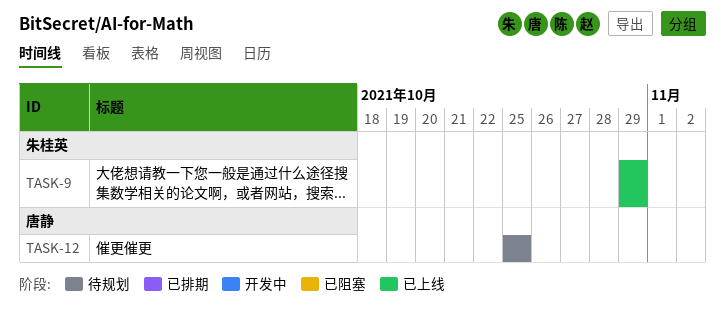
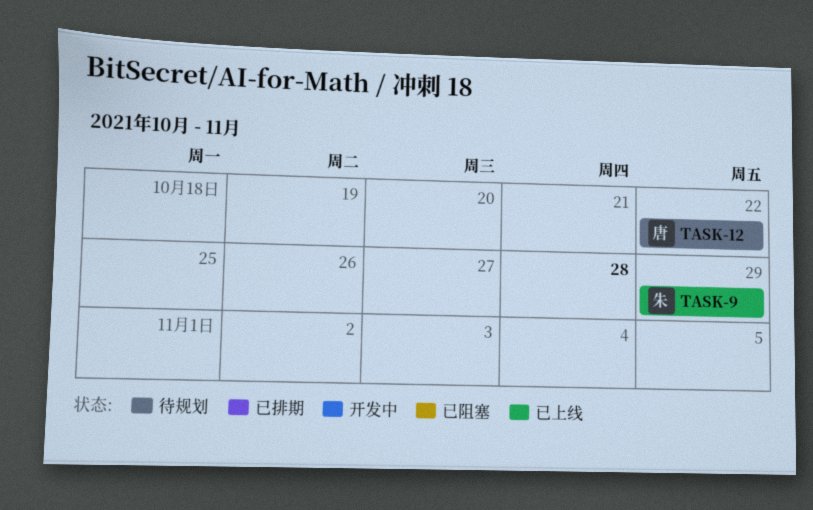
TASK-12, start: Oct 25 -> Oct 22
TASK-12, due: Oct 25 -> Oct 22

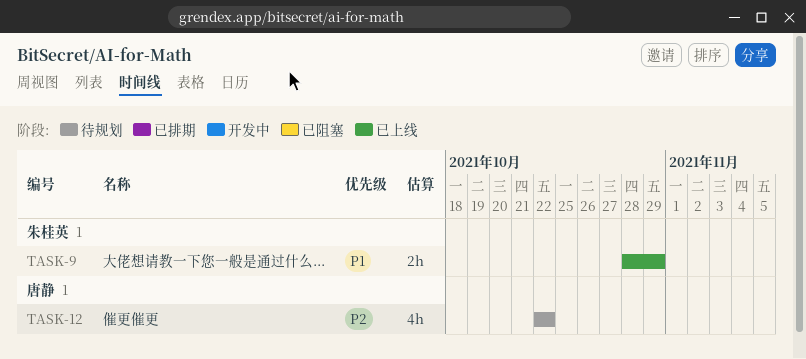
TASK-9, start: Oct 29 -> Oct 28

